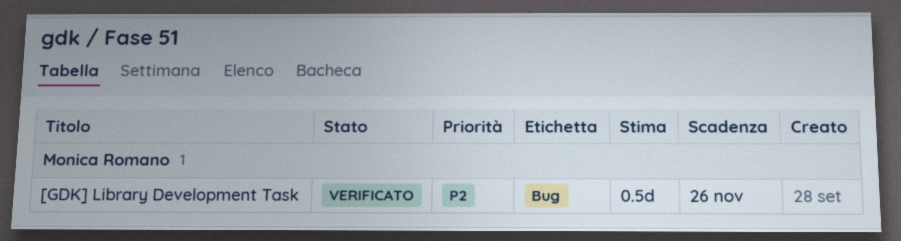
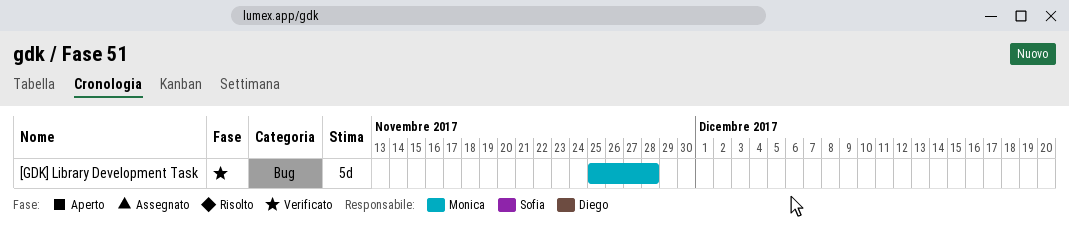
[GDK] Library Development Task, estimate: 0.5d -> 5d
[GDK] Library Development Task, due: Nov 26 -> Nov 28

